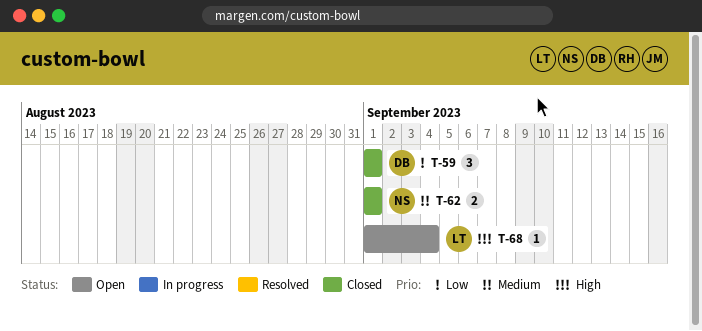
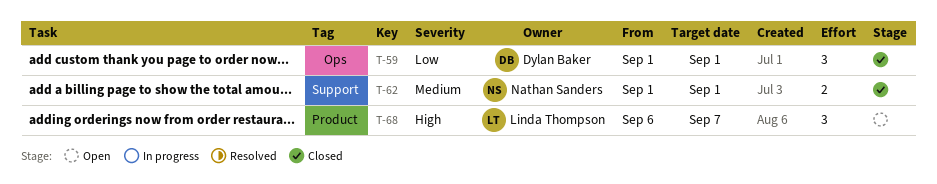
T-68, estimate: 1 -> 3
T-68, start: Sep 1 -> Sep 6
T-68, due: Sep 4 -> Sep 7

